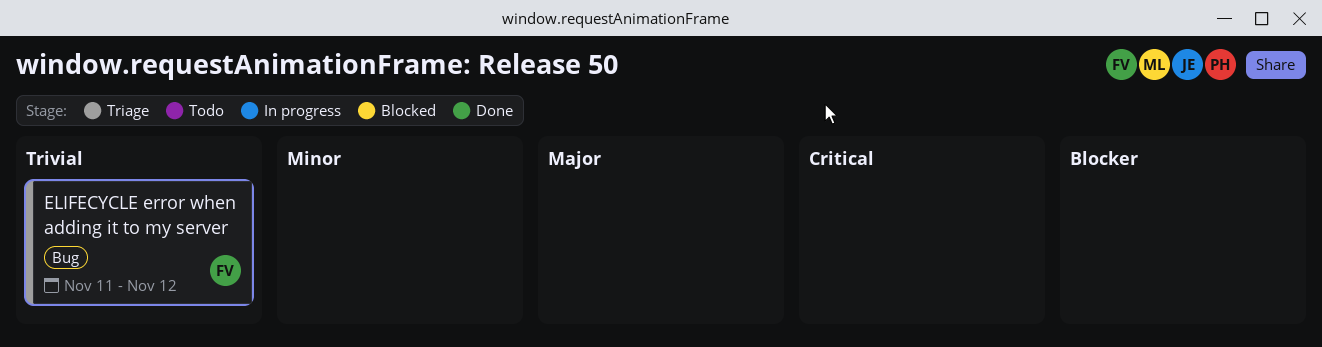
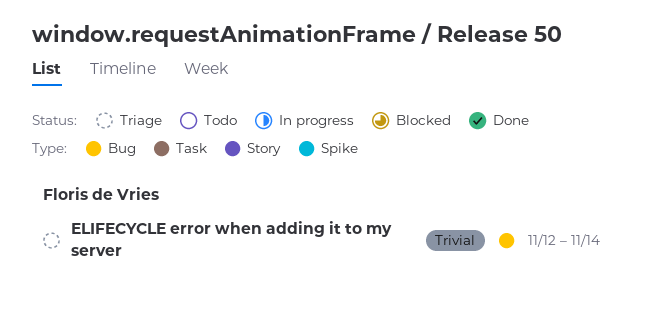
ELIFECYCLE error when adding it to my server, start: Nov 11 -> Nov 12
ELIFECYCLE error when adding it to my server, due: Nov 12 -> Nov 14

